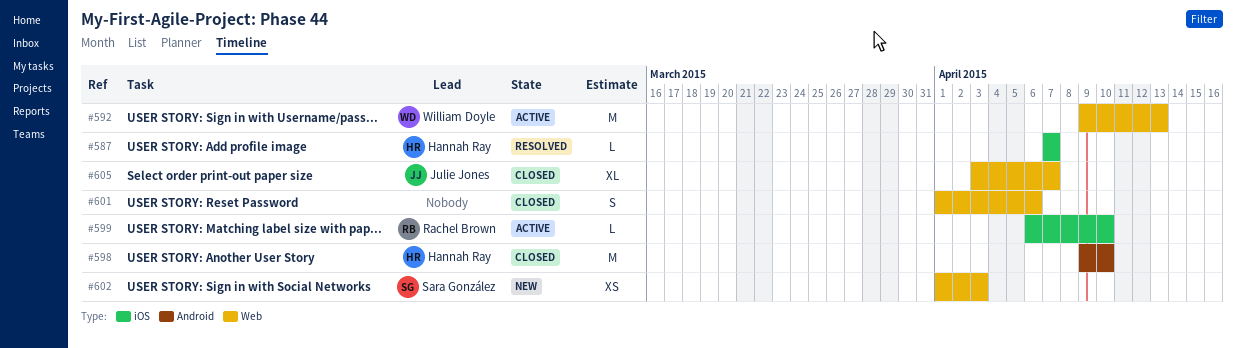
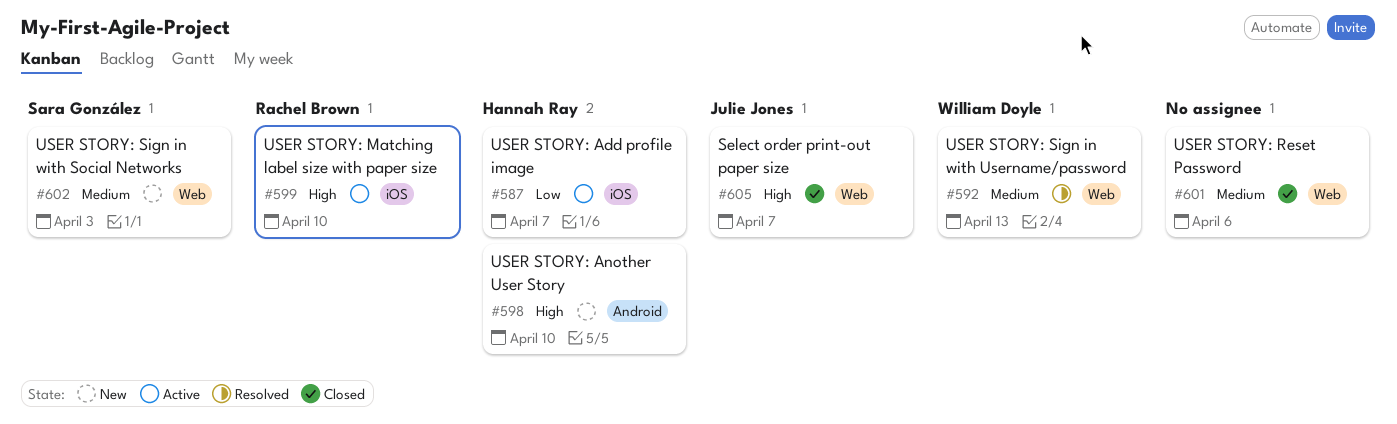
#587, status: Resolved -> Active
#592, status: Active -> Resolved
#598, status: Closed -> New

